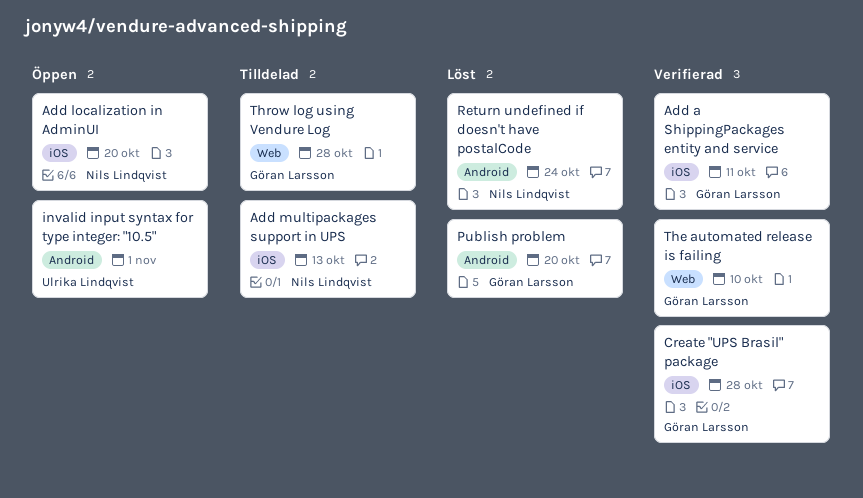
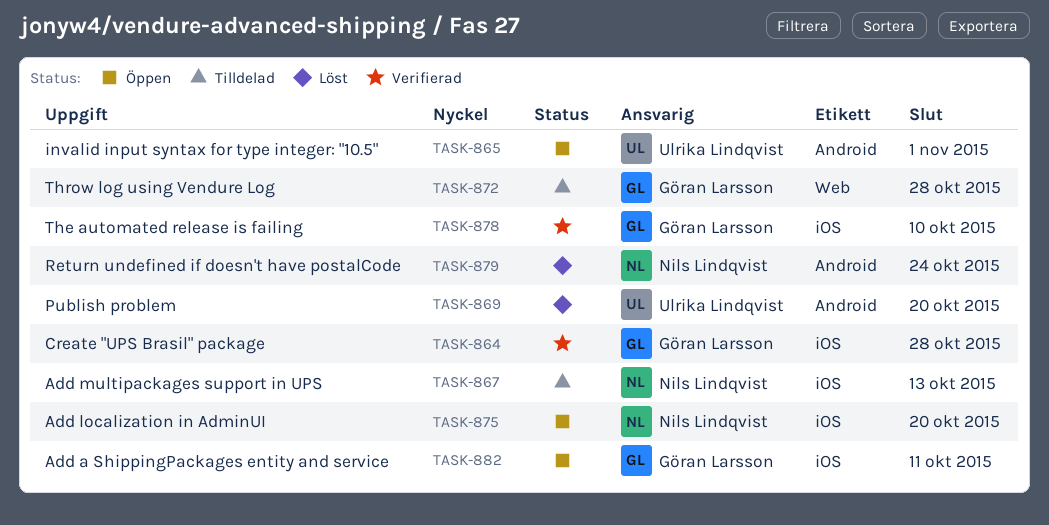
Add a ShippingPackages entity and service, status: Verifierad -> Öppen
Publish problem, owner: Göran Larsson -> Ulrika Lindqvist
The automated release is failing, label: Web -> iOS

